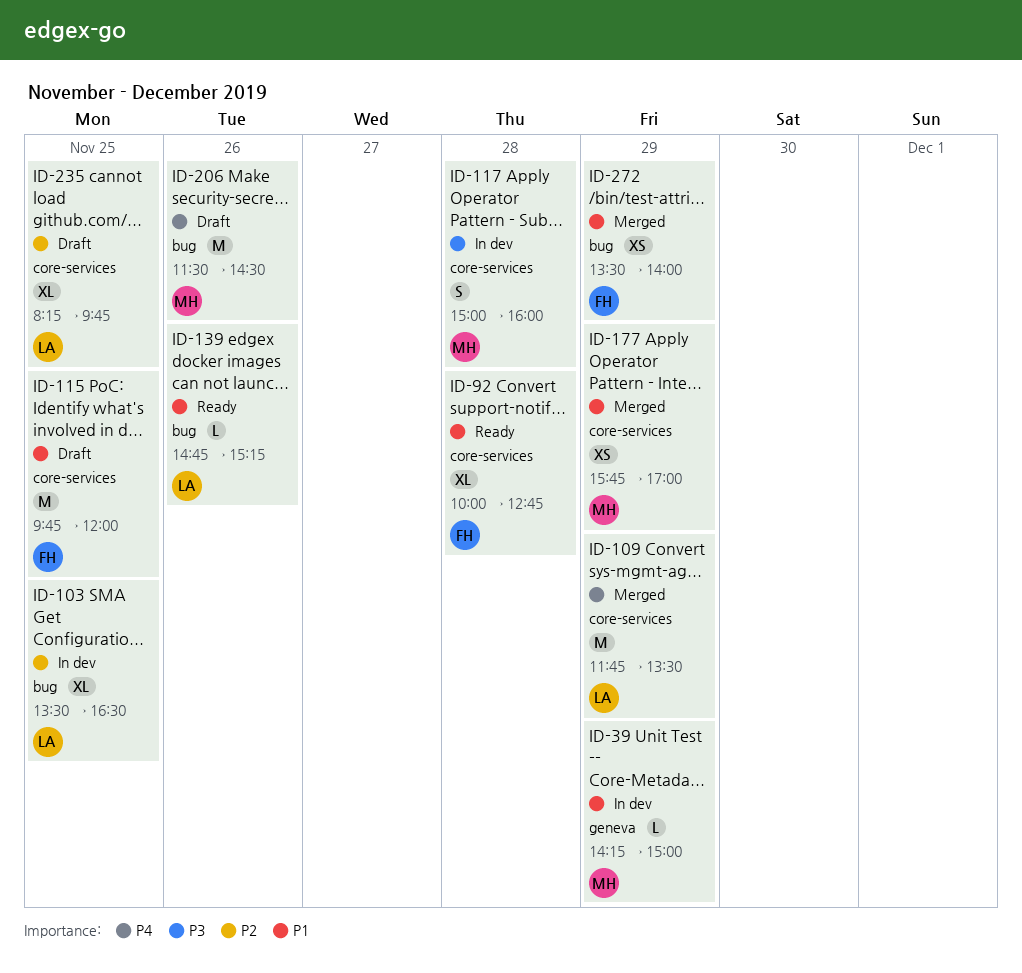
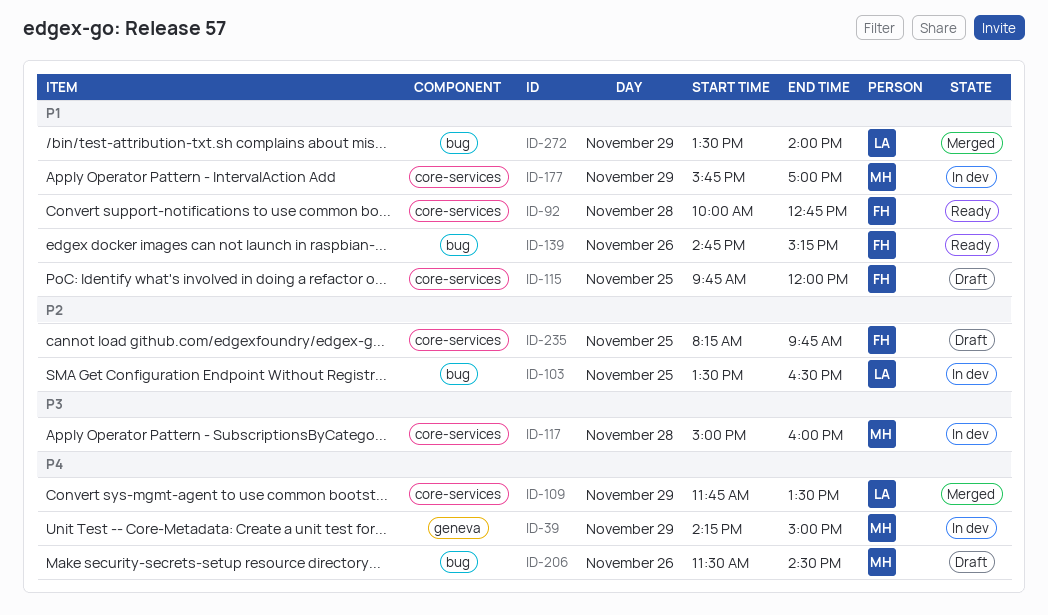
ID-39, priority: P1 -> P4
ID-139, owner: LA -> FH
ID-177, status: Merged -> In dev
ID-235, owner: LA -> FH
ID-272, owner: FH -> LA

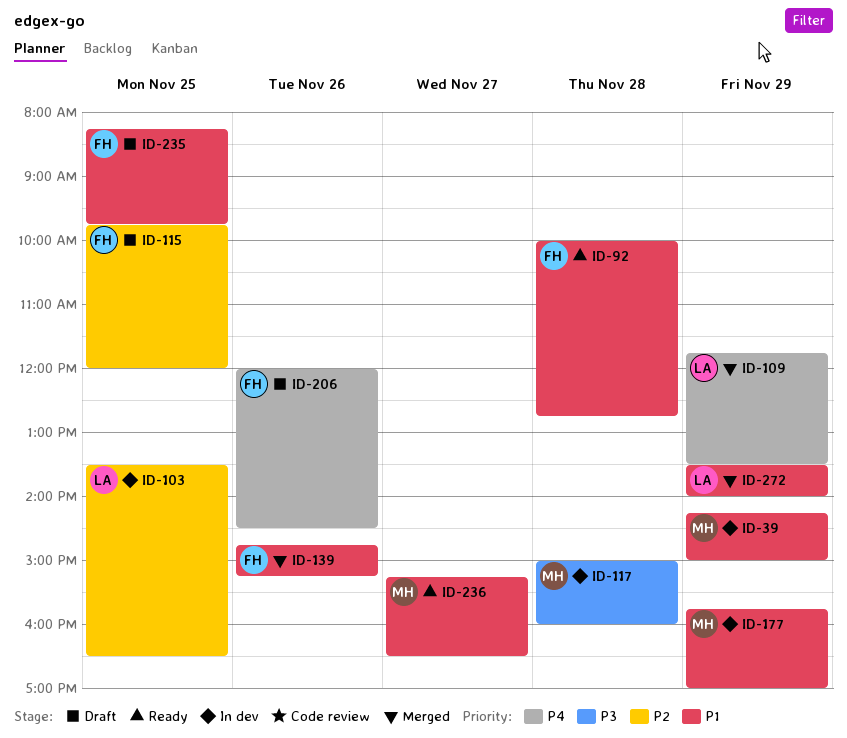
ID-39, priority: P4 -> P1
ID-115, priority: P1 -> P2
ID-139, status: Ready -> Merged
ID-206, owner: MH -> FH
ID-206, begins: 11:30 -> 12:00
ID-235, priority: P2 -> P1
ID-236: none -> present

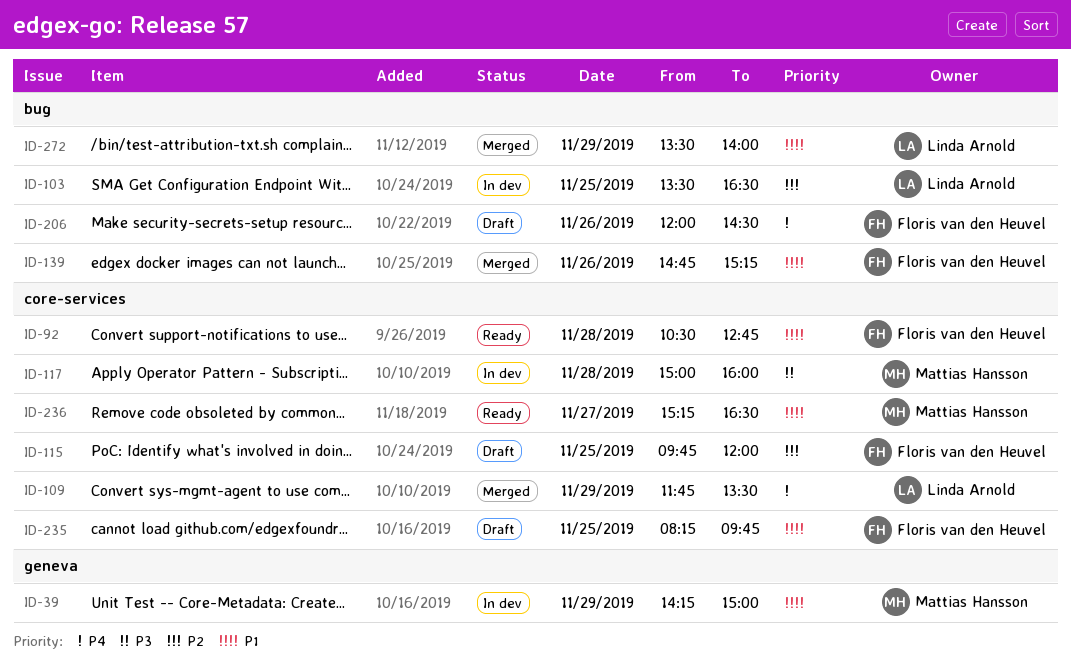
ID-92, begins: 10:00 -> 10:30
ID-177: present -> none

